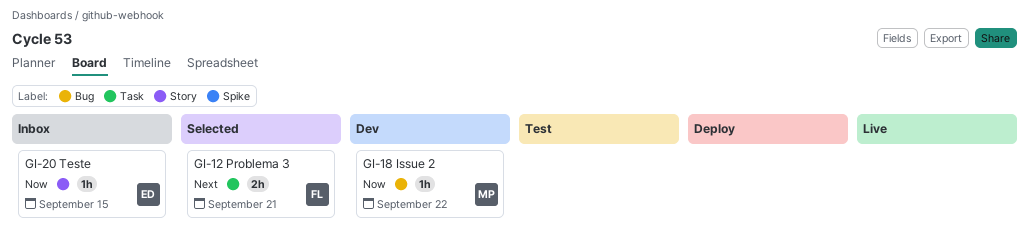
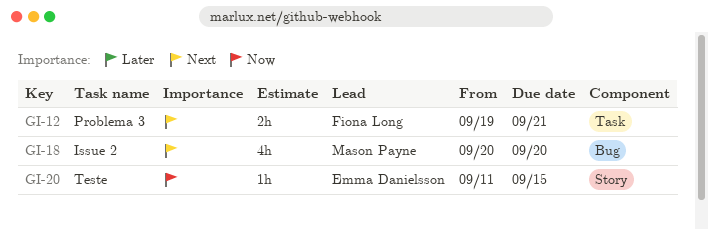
GI-18, priority: Now -> Next
GI-18, estimate: 1h -> 4h
GI-18, due: Sep 22 -> Sep 20

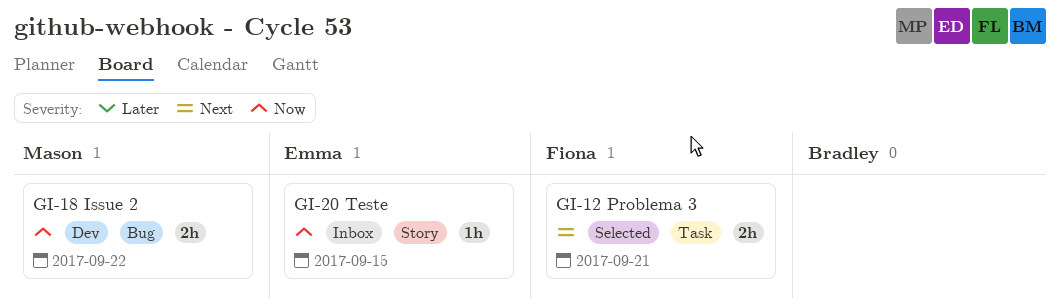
GI-18, priority: Next -> Now
GI-18, estimate: 4h -> 2h
GI-18, due: Sep 20 -> Sep 22

